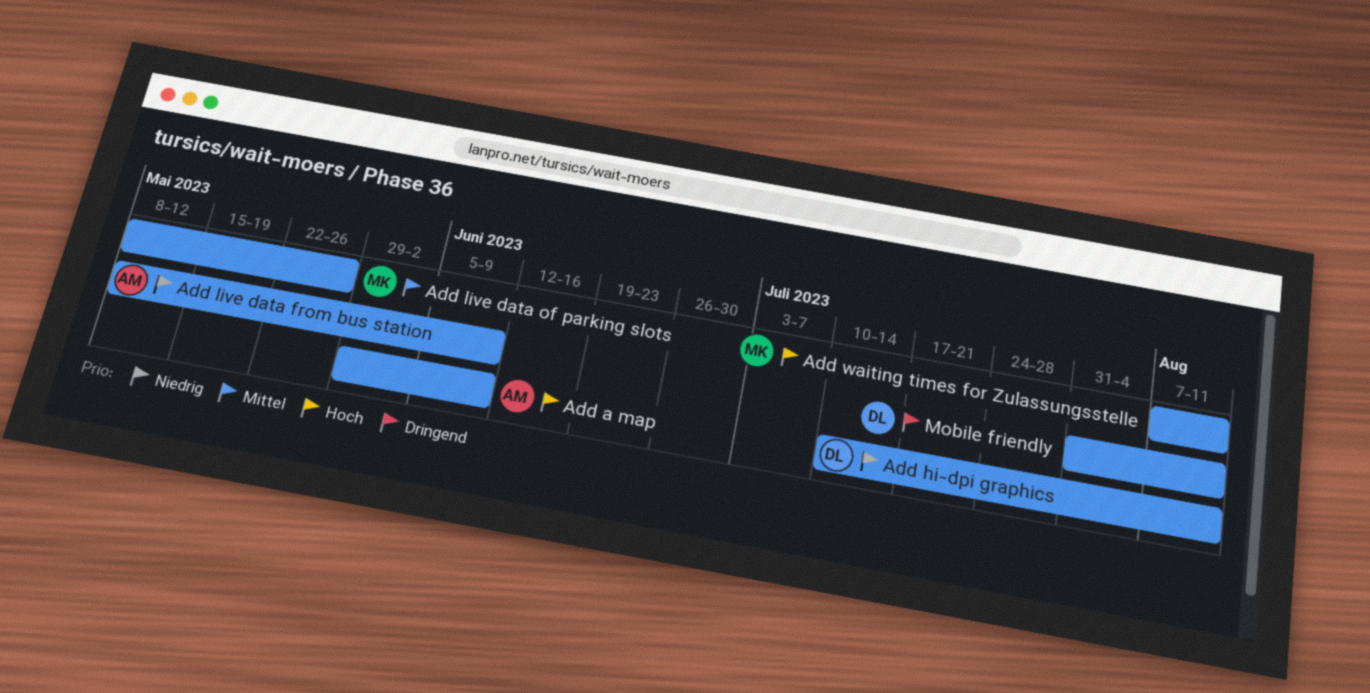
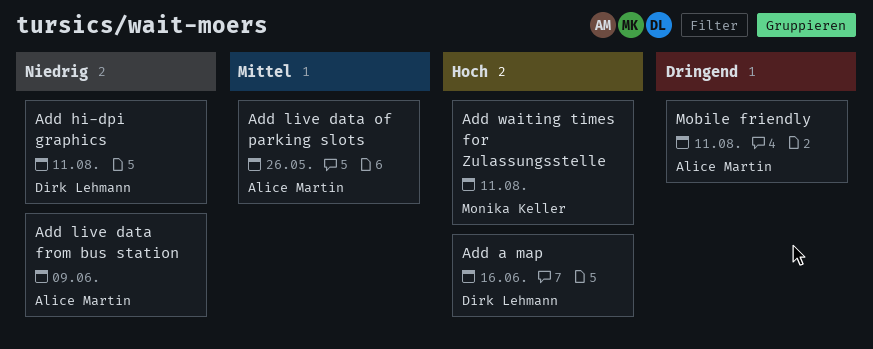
Add a map, owner: Alice Martin -> Dirk Lehmann
Add a map, due: Jun 9 -> Jun 16
Add live data of parking slots, owner: Monika Keller -> Alice Martin
Mobile friendly, owner: Dirk Lehmann -> Alice Martin

